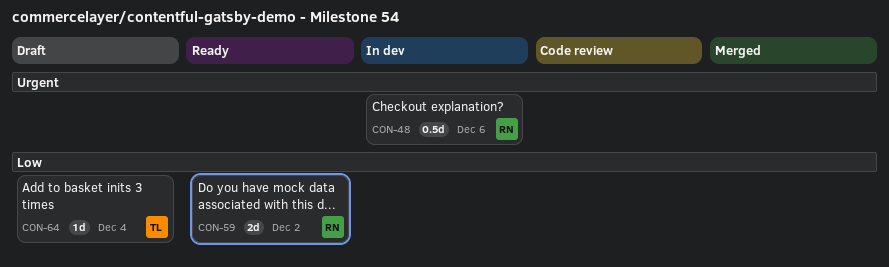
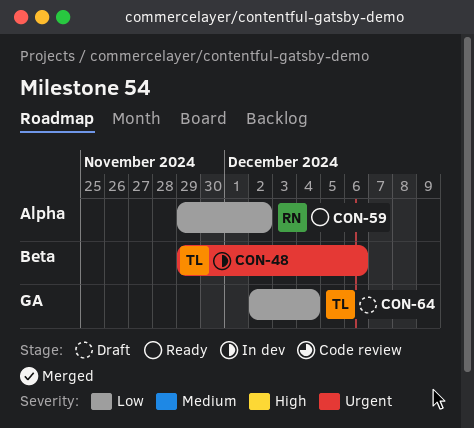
CON-48, owner: RN -> TL

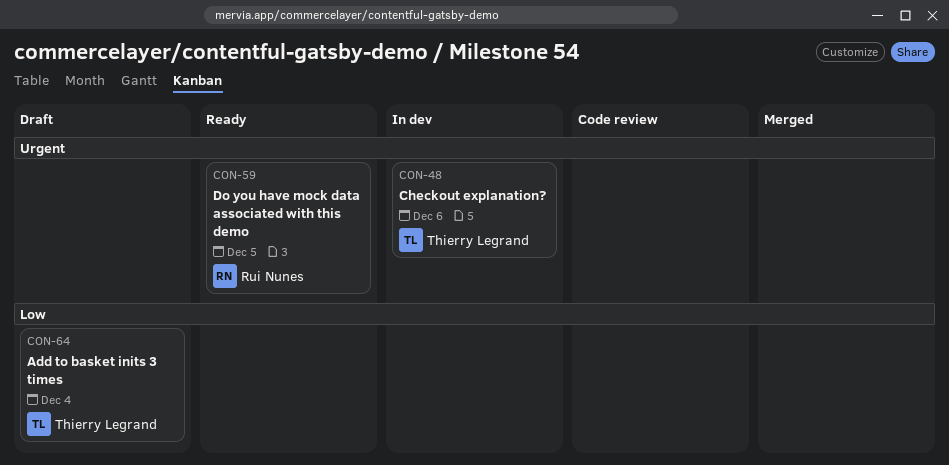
CON-59, priority: Low -> Urgent
CON-59, due: Dec 2 -> Dec 5

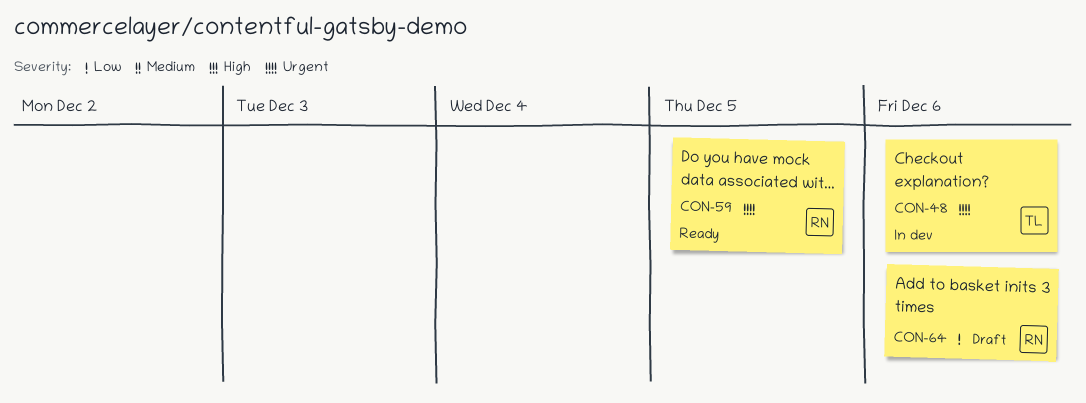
CON-64, owner: Thierry Legrand -> Rui Nunes
CON-64, due: Dec 4 -> Dec 6

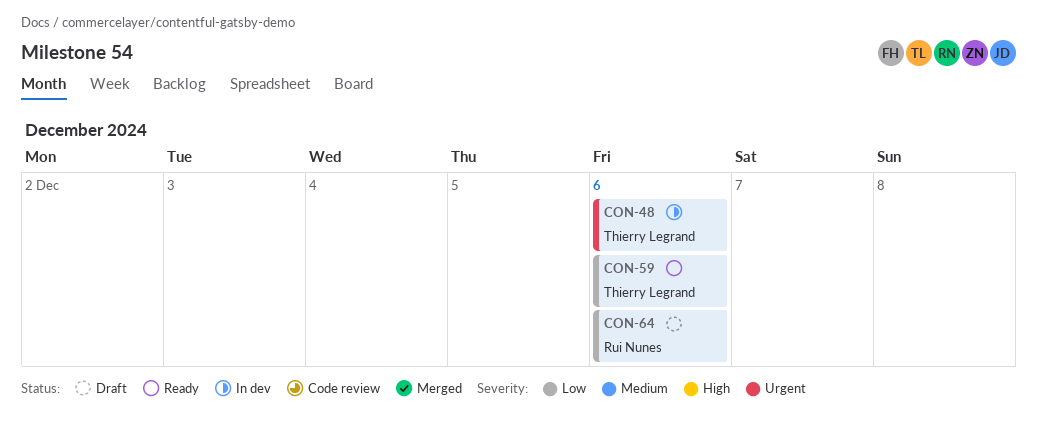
CON-59, owner: Rui Nunes -> Thierry Legrand
CON-59, priority: Urgent -> Low
CON-59, due: Dec 5 -> Dec 6

